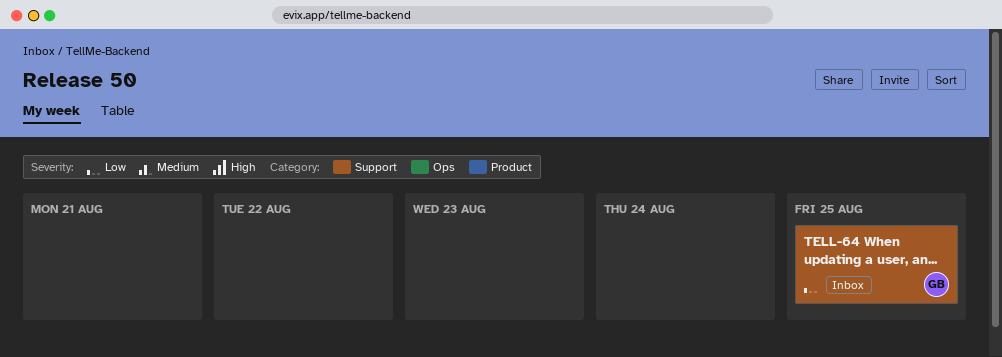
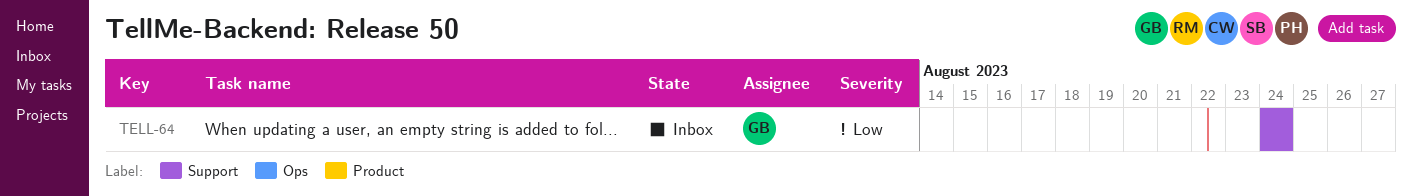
TELL-64, due: Aug 25 -> Aug 24

